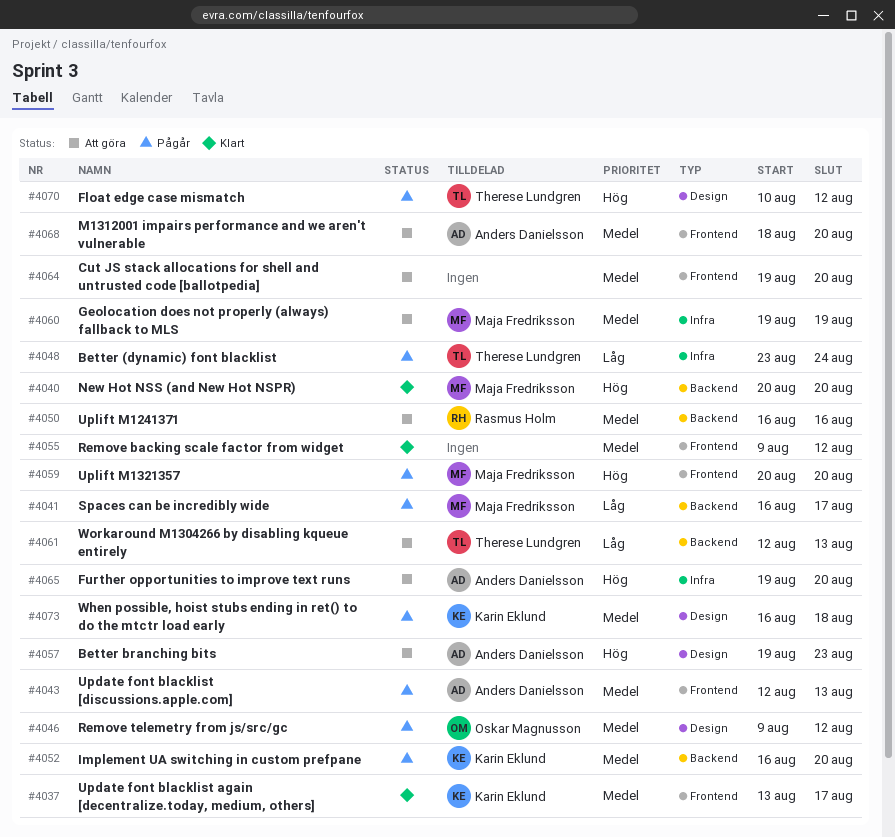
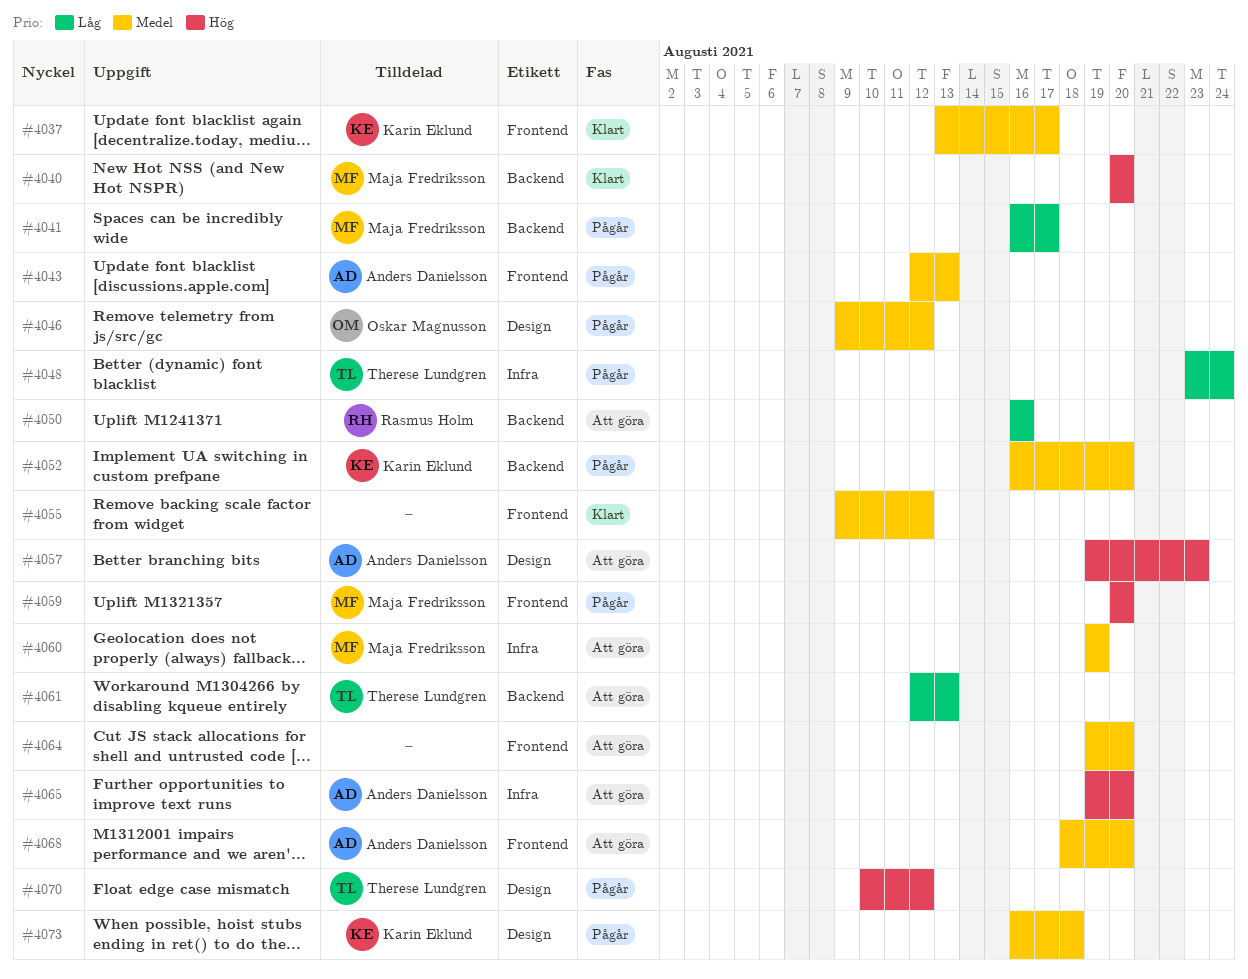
#4050, priority: Medel -> Låg

